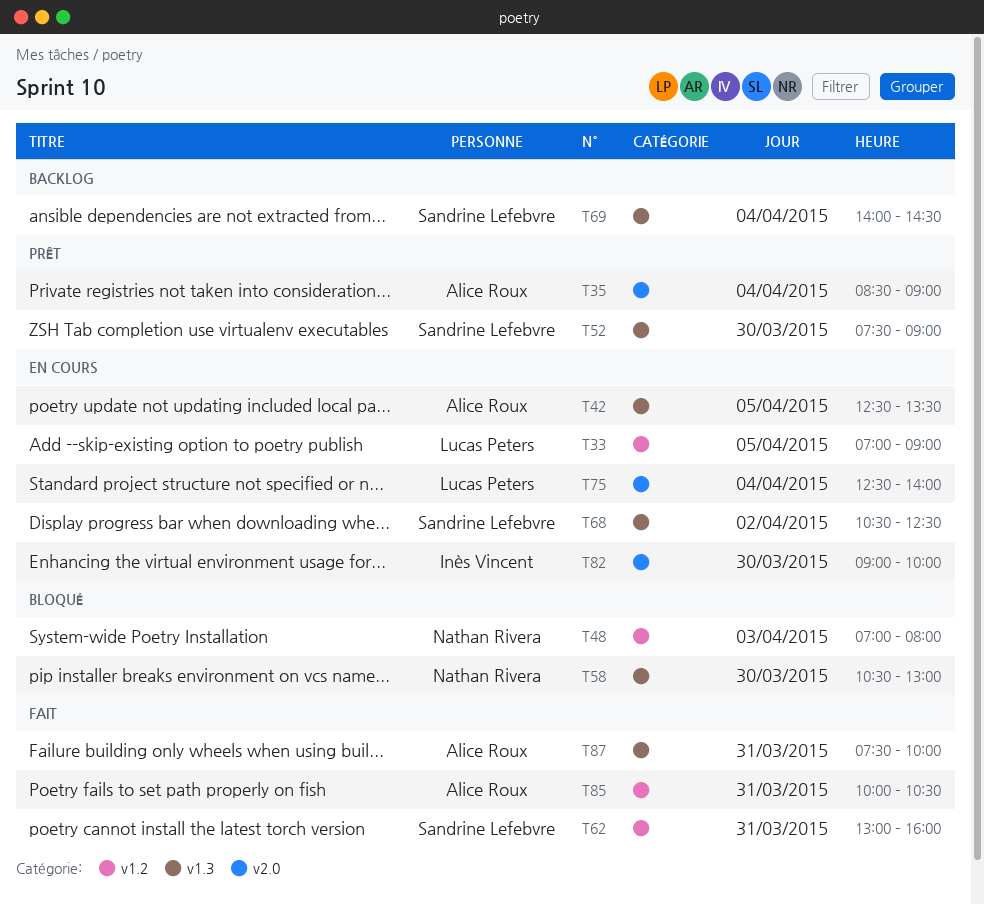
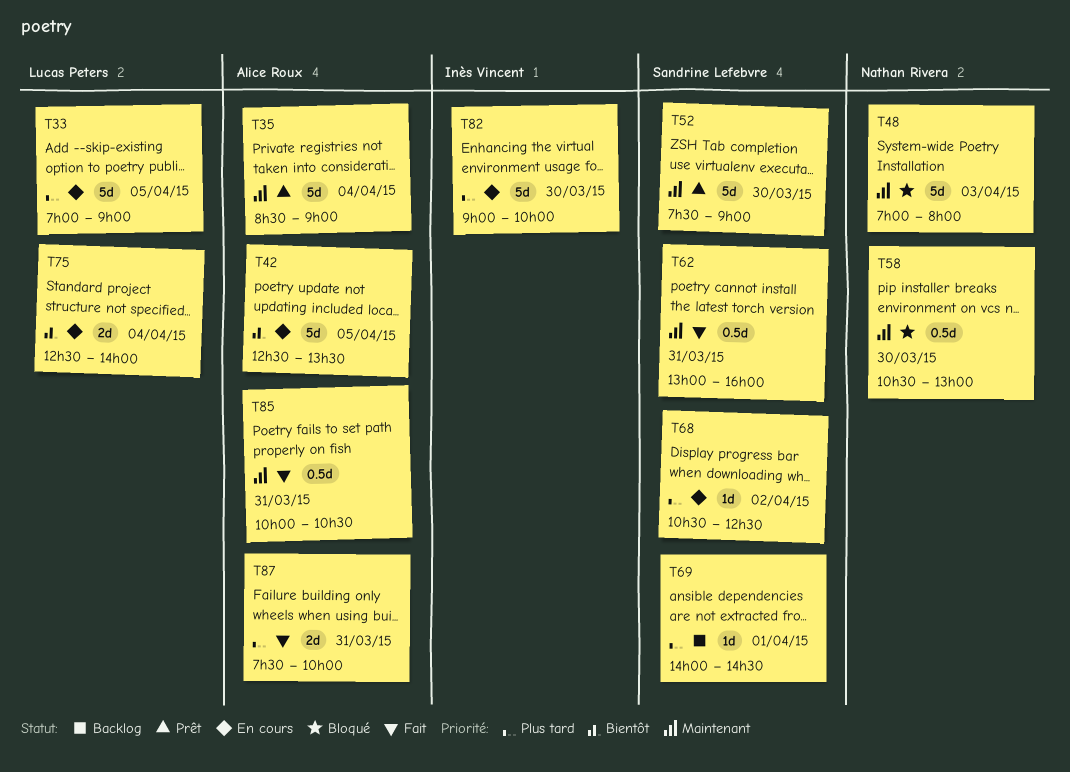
T69, day: Apr 4 -> Apr 1

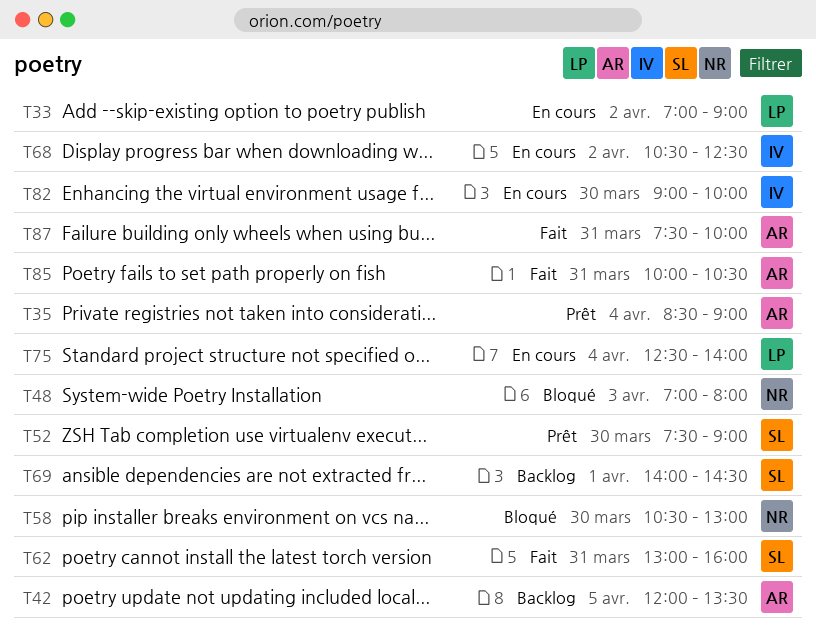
T33, day: Apr 5 -> Apr 2
T42, status: En cours -> Backlog
T42, begins: 12:30 -> 12:00
T68, owner: Sandrine Lefebvre -> Inès Vincent

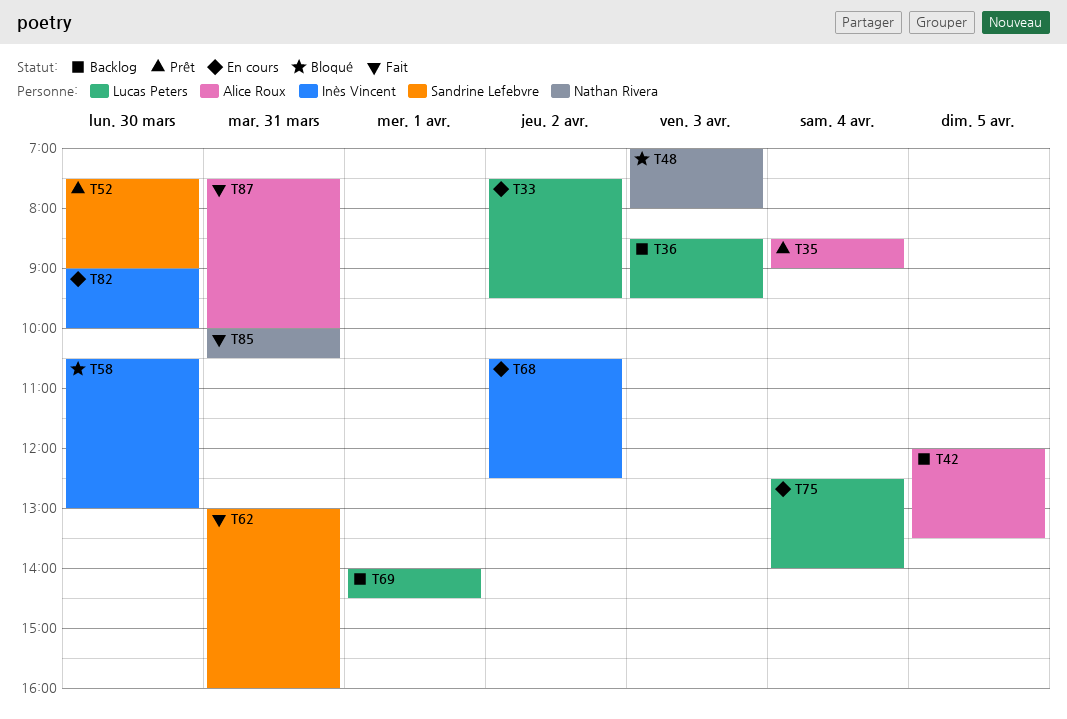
T33, begins: 07:00 -> 07:30
T33, ends: 09:00 -> 09:30
T36: none -> present
T58, owner: Nathan Rivera -> Inès Vincent
T69, owner: Sandrine Lefebvre -> Lucas Peters
T85, owner: Alice Roux -> Nathan Rivera

